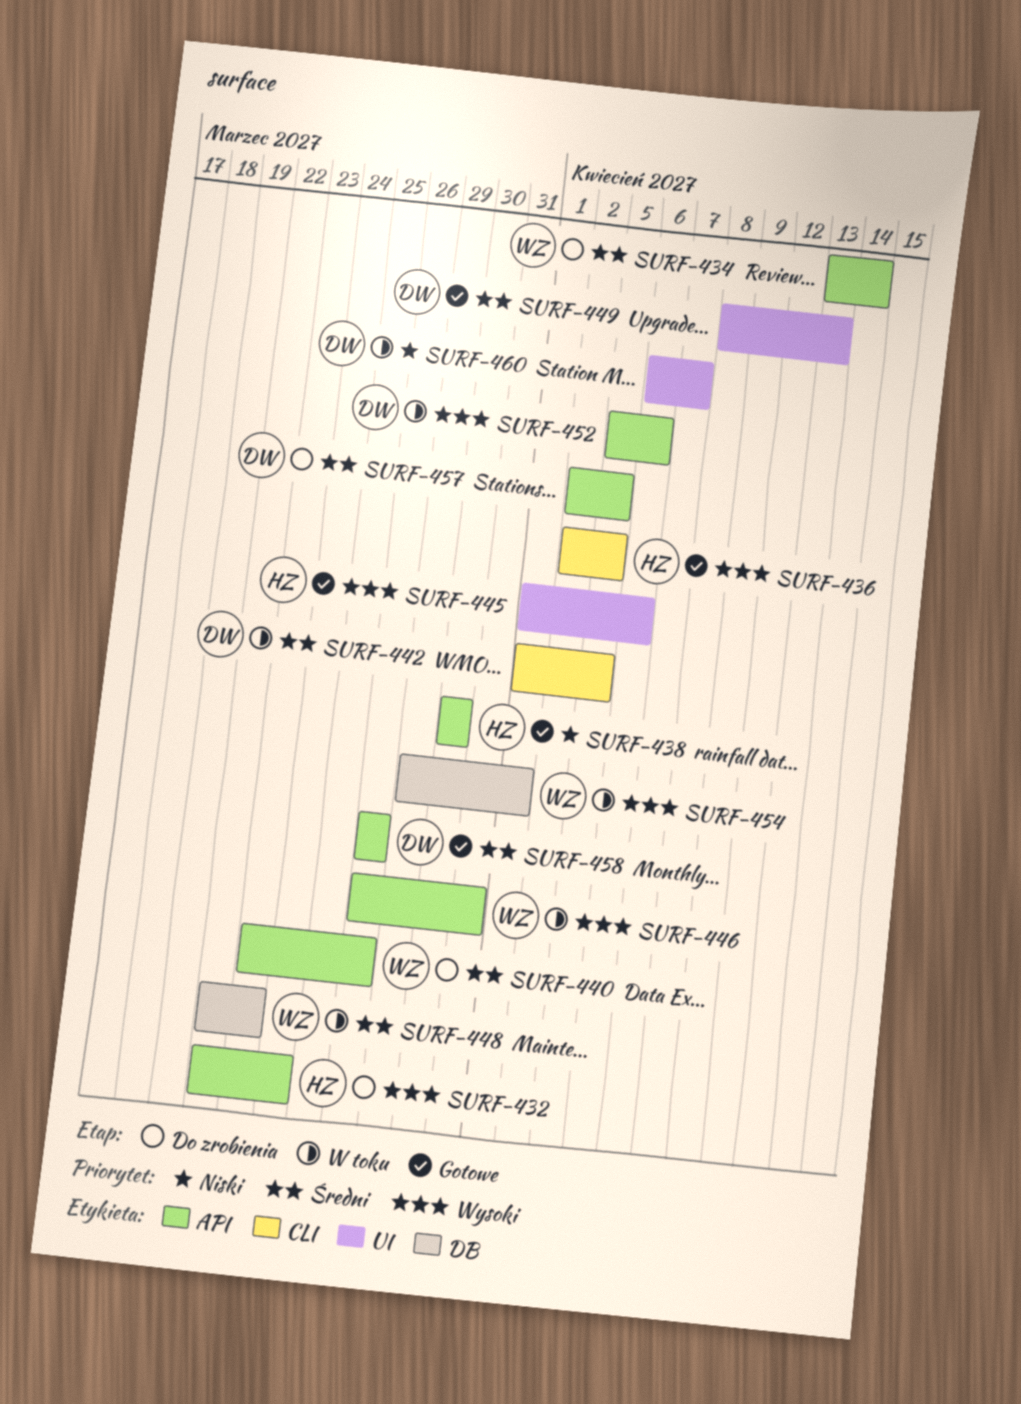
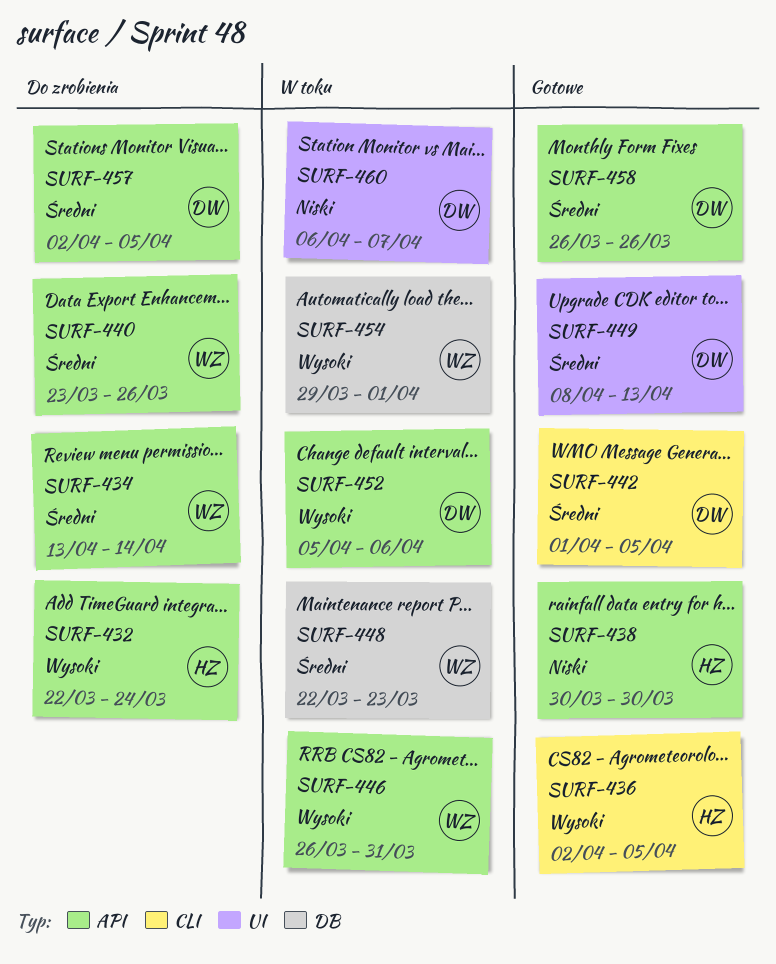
SURF-442, status: W toku -> Gotowe
SURF-445: present -> none

